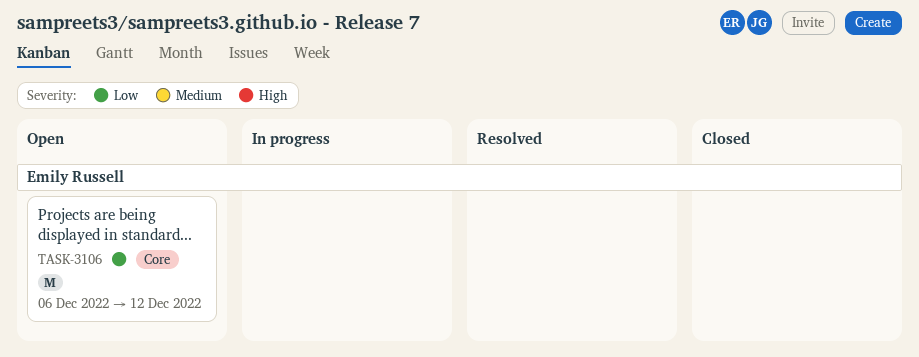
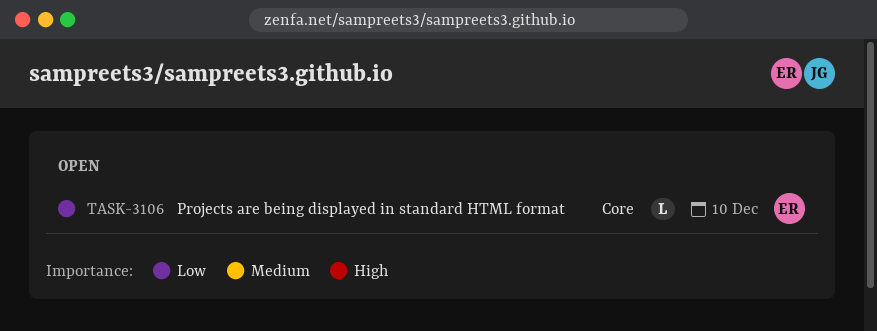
TASK-3106, estimate: M -> L
TASK-3106, due: Dec 12 -> Dec 10

